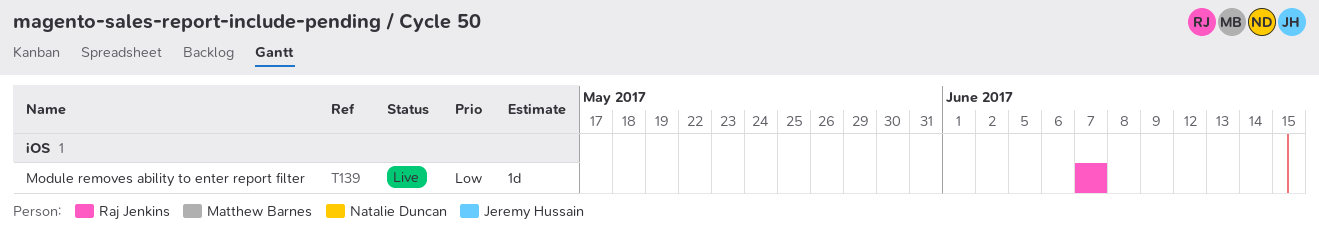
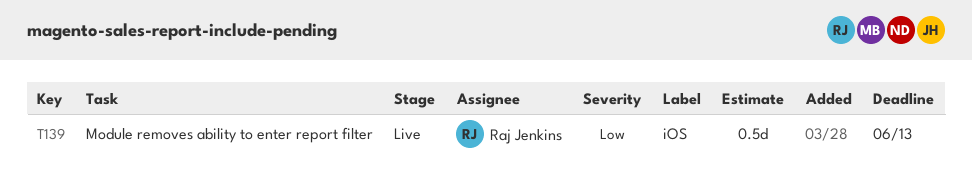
T139, estimate: 1d -> 0.5d
T139, due: Jun 7 -> Jun 13

